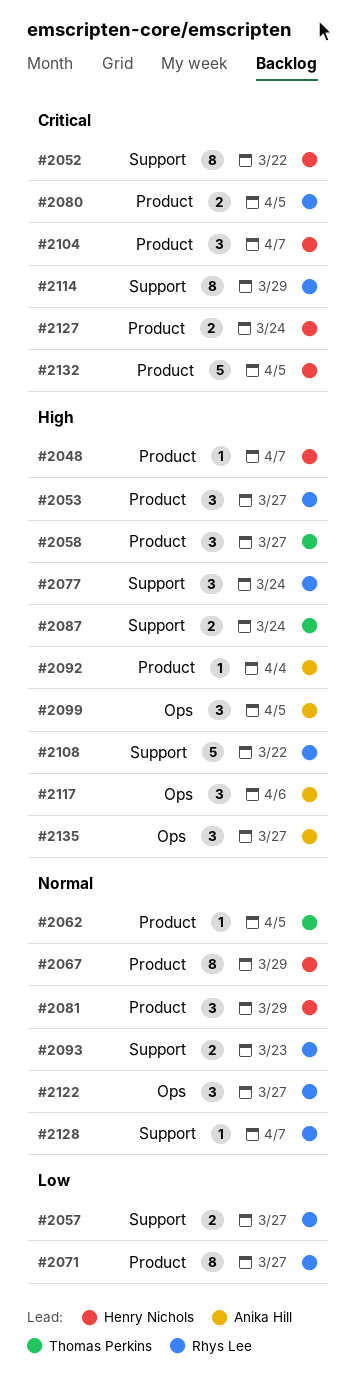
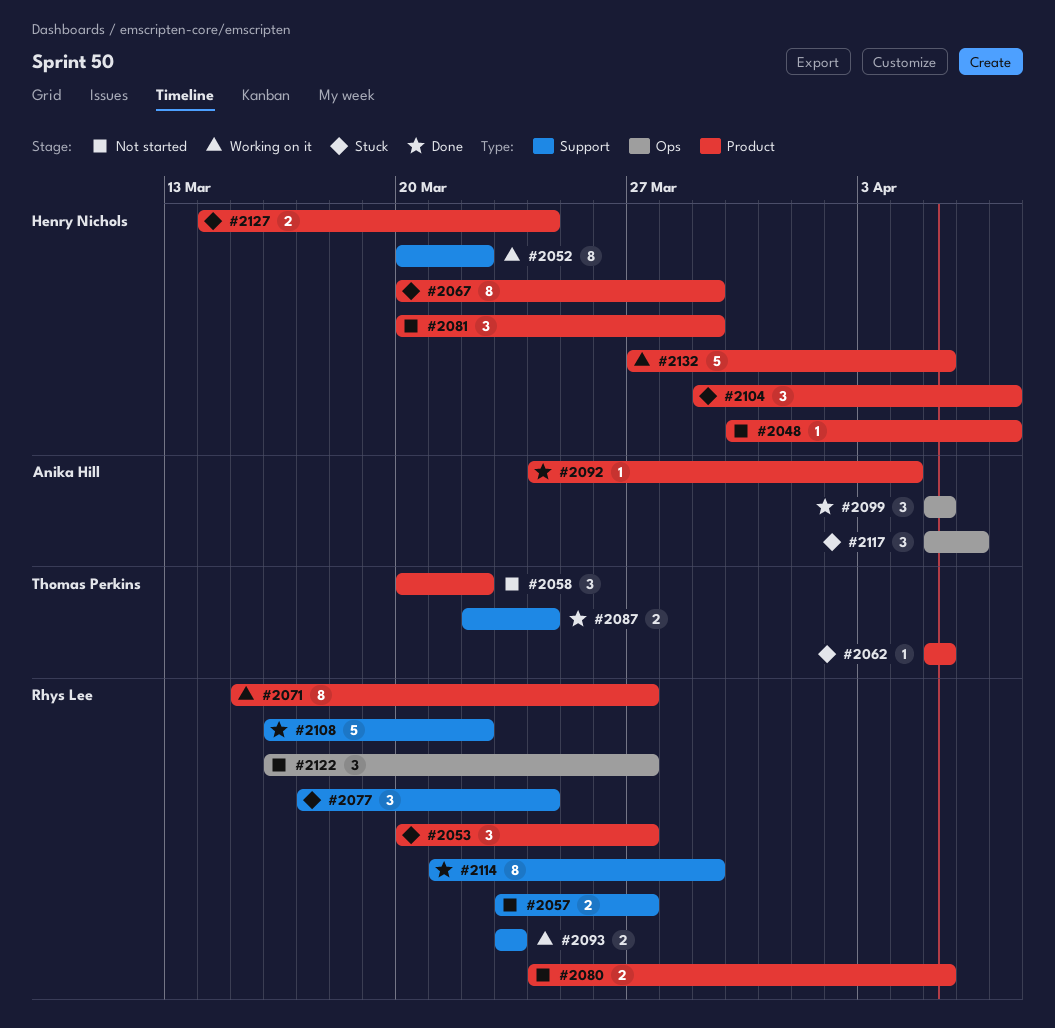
#2058, due: Mar 27 -> Mar 22
#2128: present -> none
#2135: present -> none

